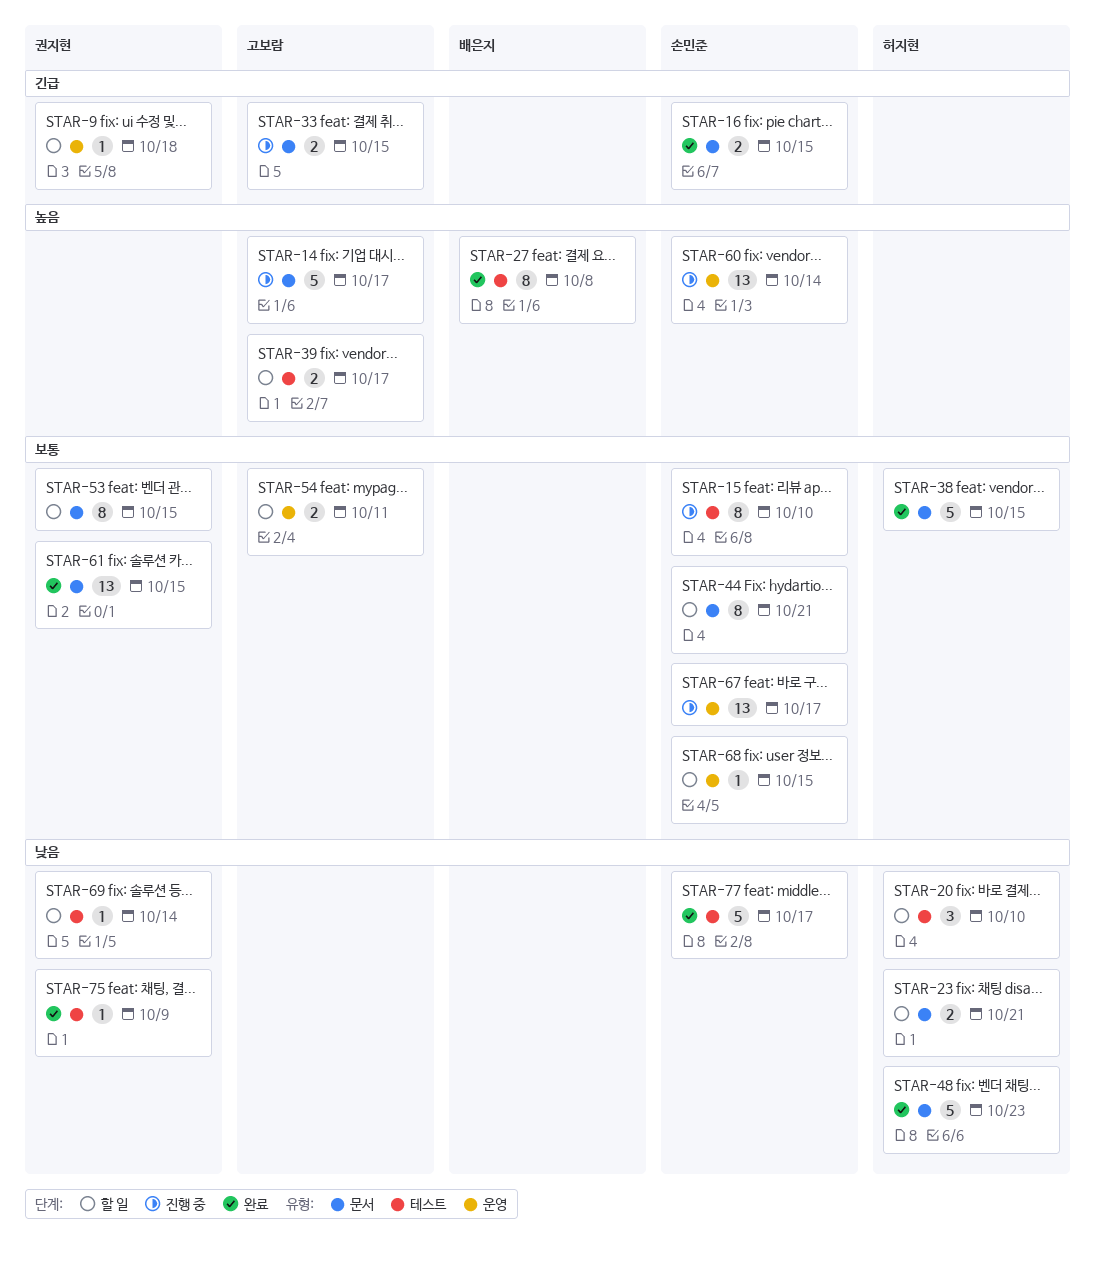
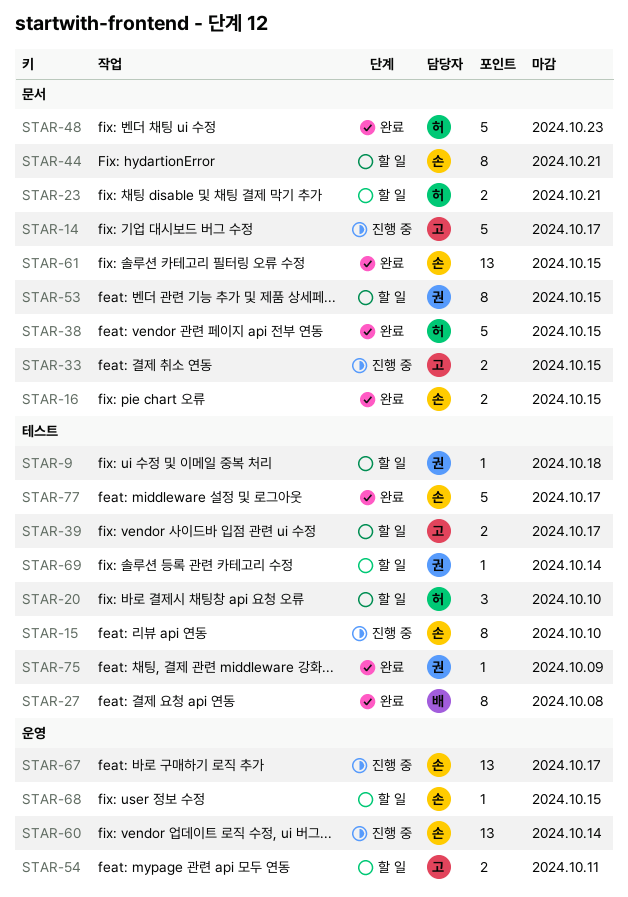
STAR-9, label: 운영 -> 테스트
STAR-61, owner: 권지현 -> 손민준

